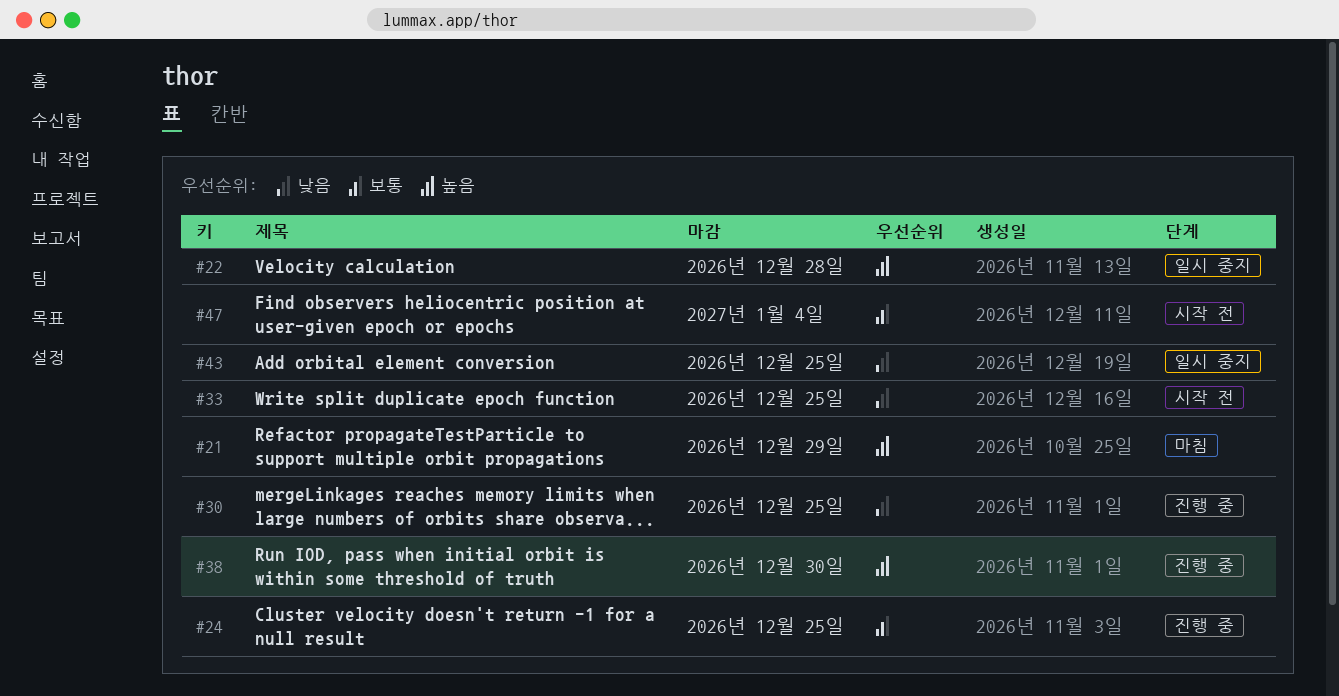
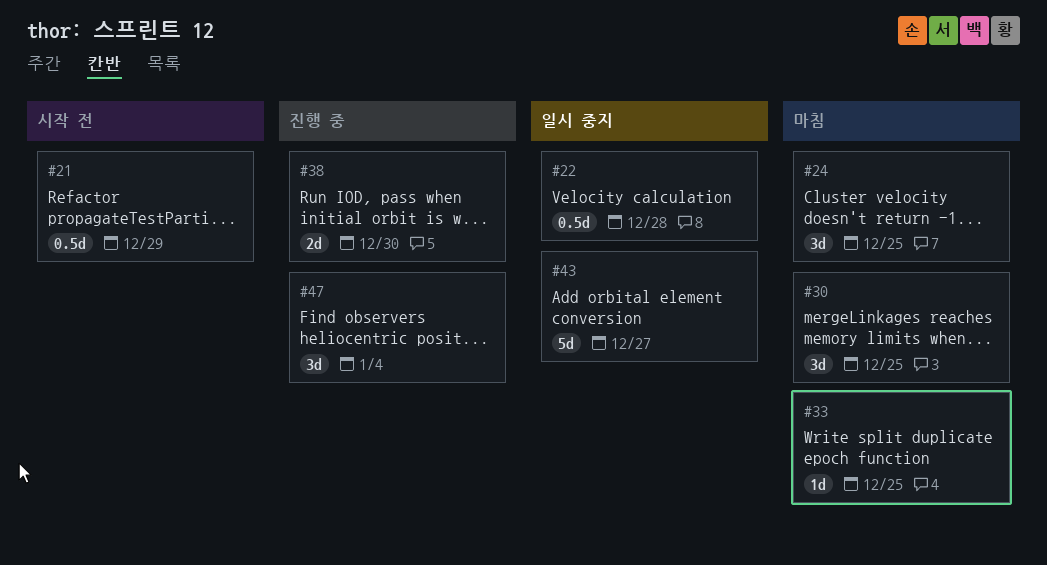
#21, status: 마침 -> 시작 전
#24, status: 진행 중 -> 마침
#30, status: 진행 중 -> 마침
#33, status: 시작 전 -> 마침
#43, due: Dec 25 -> Dec 27
#47, status: 시작 전 -> 진행 중

